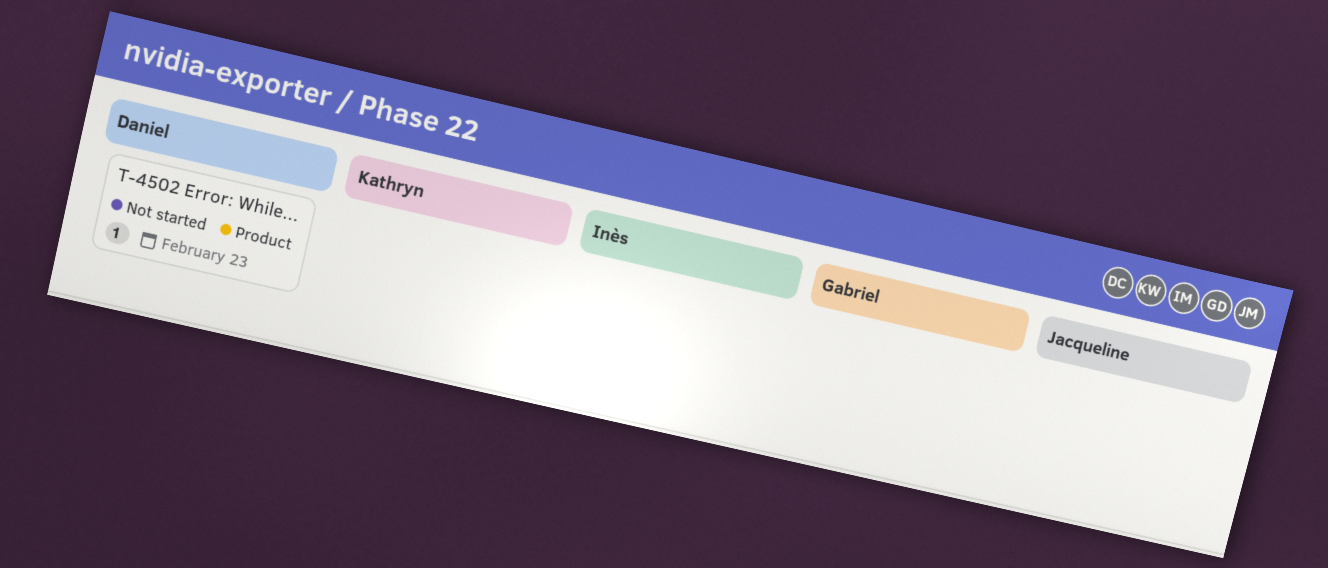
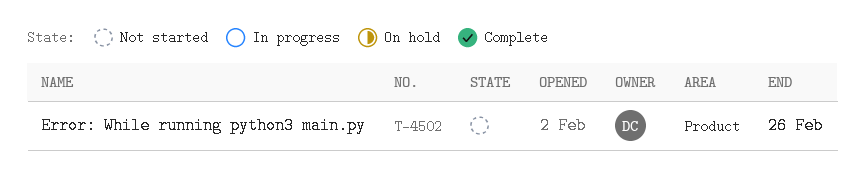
T-4502, due: Feb 23 -> Feb 26

